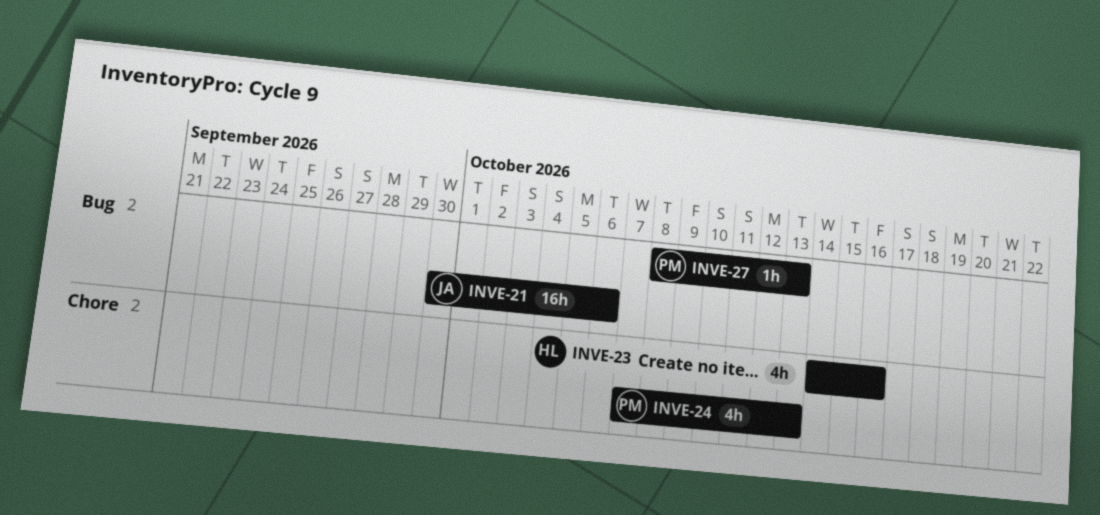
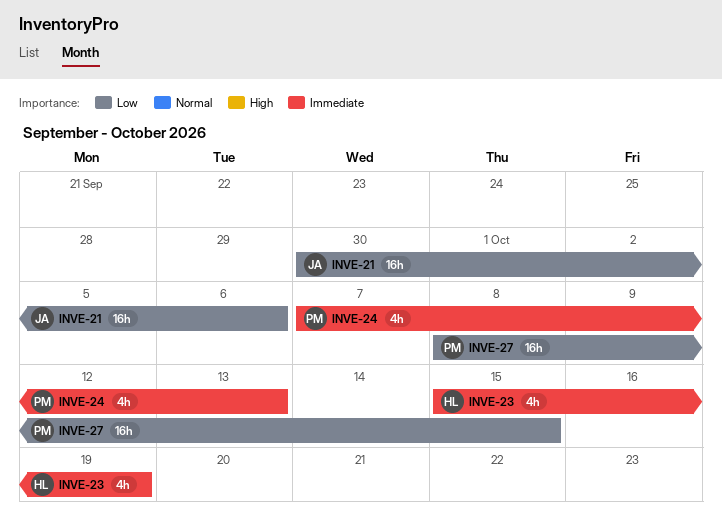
INVE-23, start: Oct 14 -> Oct 15
INVE-23, due: Oct 16 -> Oct 19
INVE-27, estimate: 1h -> 16h
INVE-27, due: Oct 13 -> Oct 15

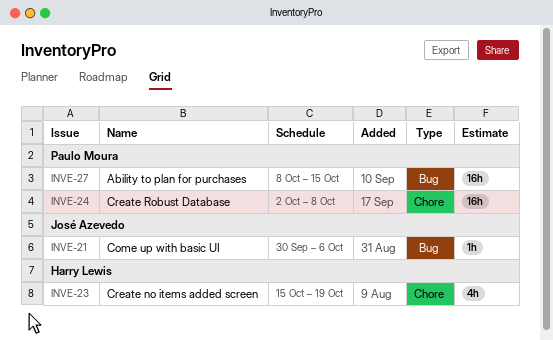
INVE-21, estimate: 16h -> 1h
INVE-24, estimate: 4h -> 16h
INVE-24, start: Oct 7 -> Oct 2
INVE-24, due: Oct 13 -> Oct 8

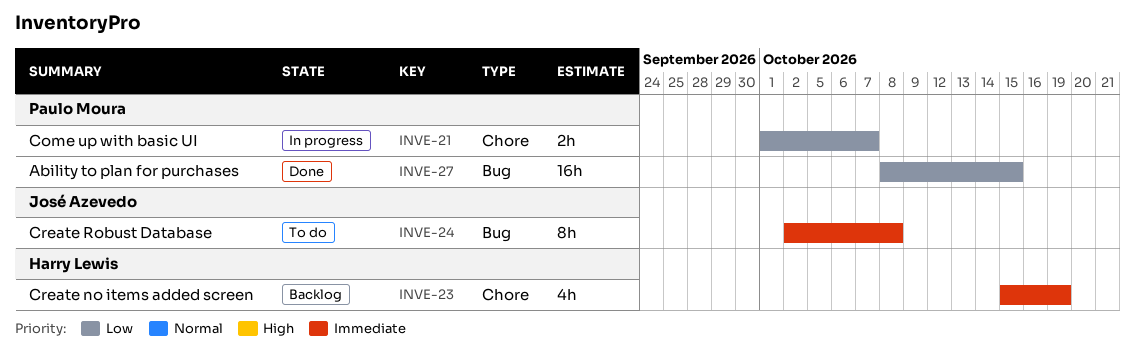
INVE-21, owner: José Azevedo -> Paulo Moura
INVE-21, label: Bug -> Chore
INVE-21, estimate: 1h -> 2h
INVE-21, start: Sep 30 -> Oct 1
INVE-21, due: Oct 6 -> Oct 7
INVE-24, owner: Paulo Moura -> José Azevedo
INVE-24, label: Chore -> Bug
INVE-24, estimate: 16h -> 8h

